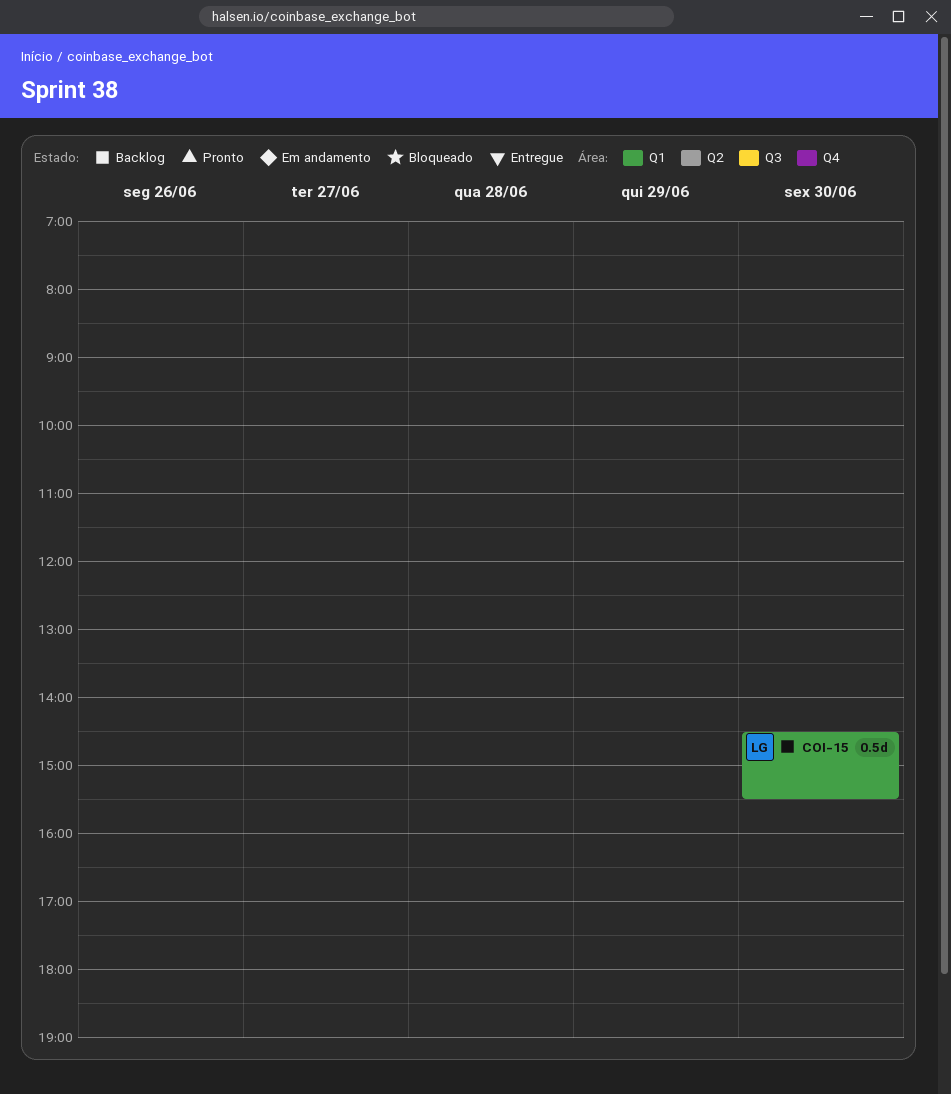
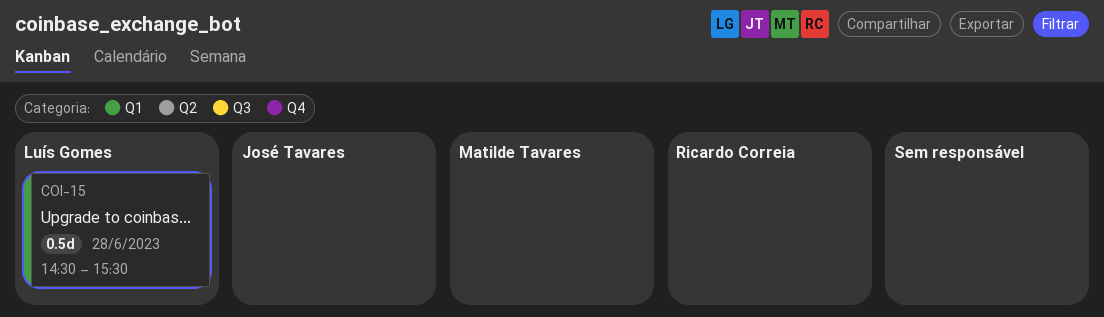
COI-15, day: Jun 30 -> Jun 28

